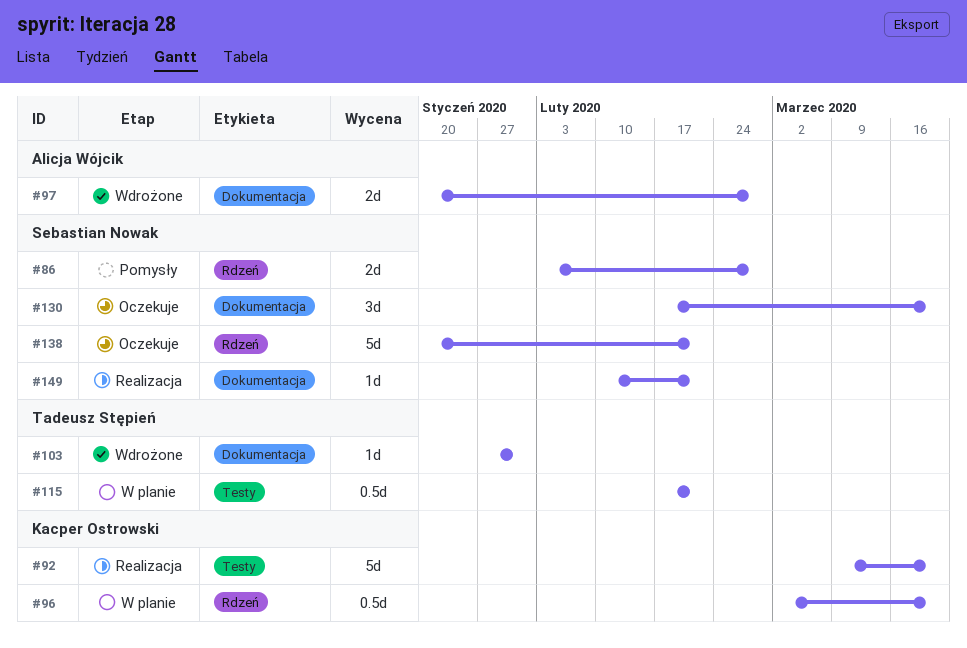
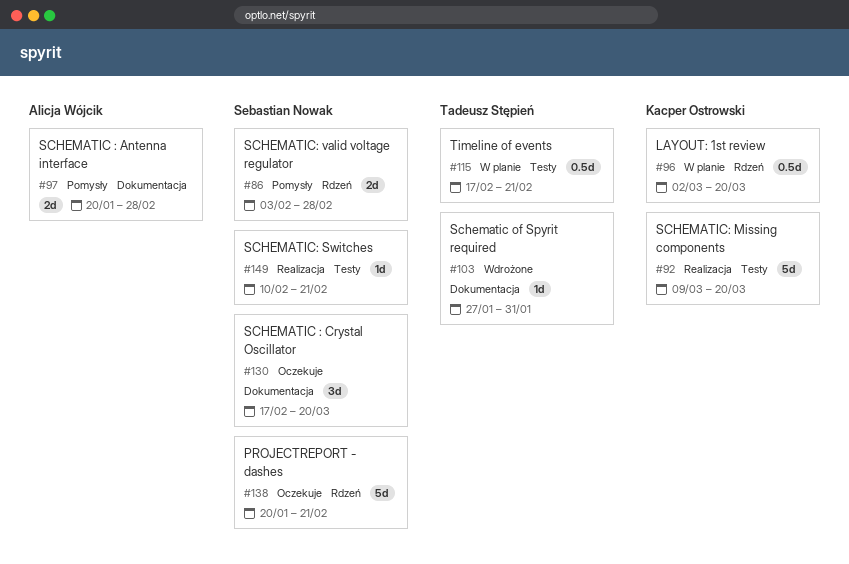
#97, status: Wdrożone -> Pomysły
#149, label: Dokumentacja -> Testy

